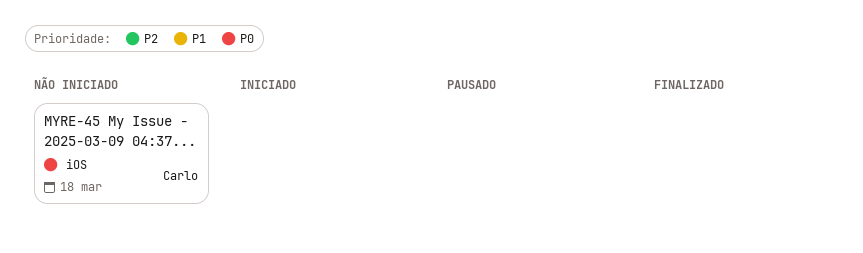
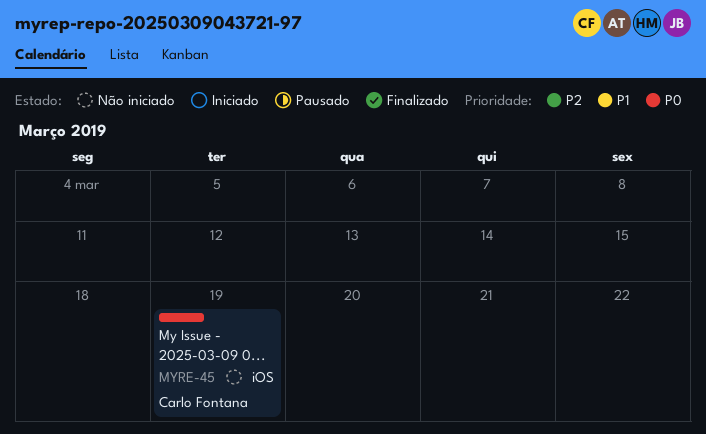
MYRE-45, due: Mar 18 -> Mar 19

